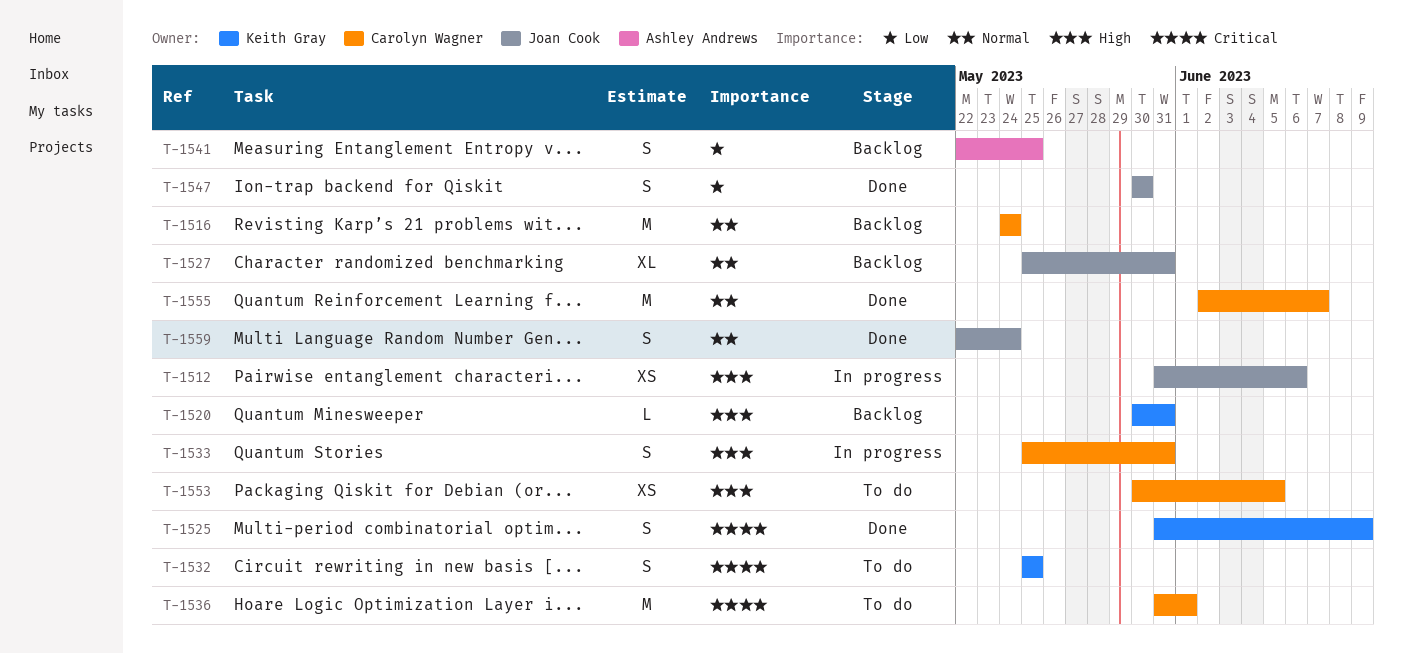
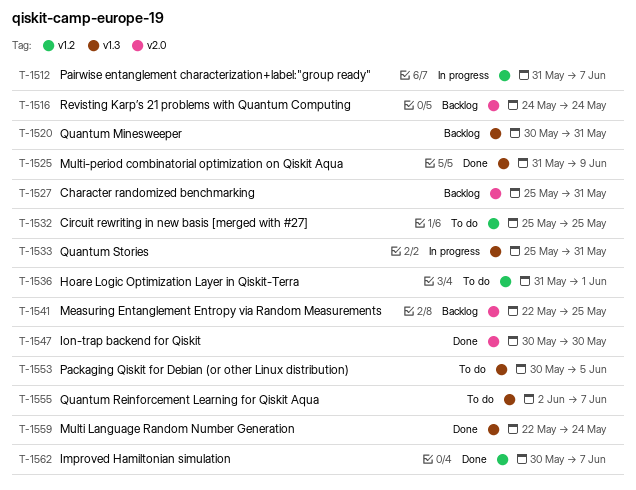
T-1512, due: Jun 6 -> Jun 7
T-1555, status: Done -> To do
T-1562: none -> present

